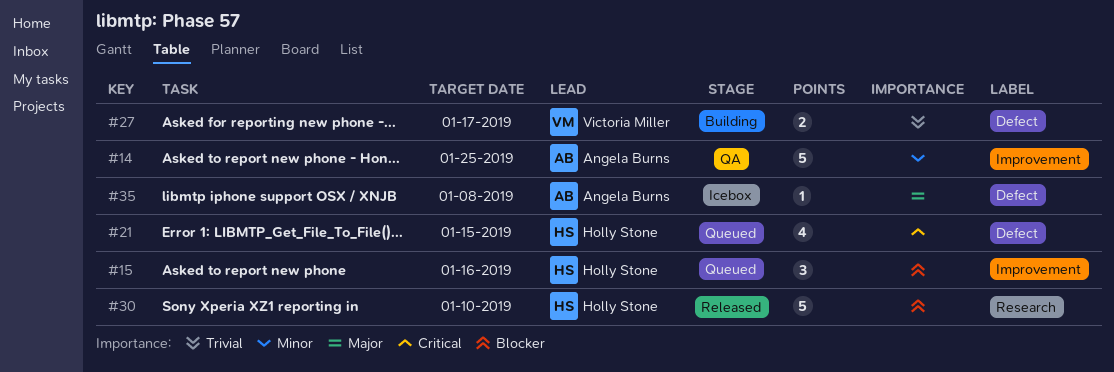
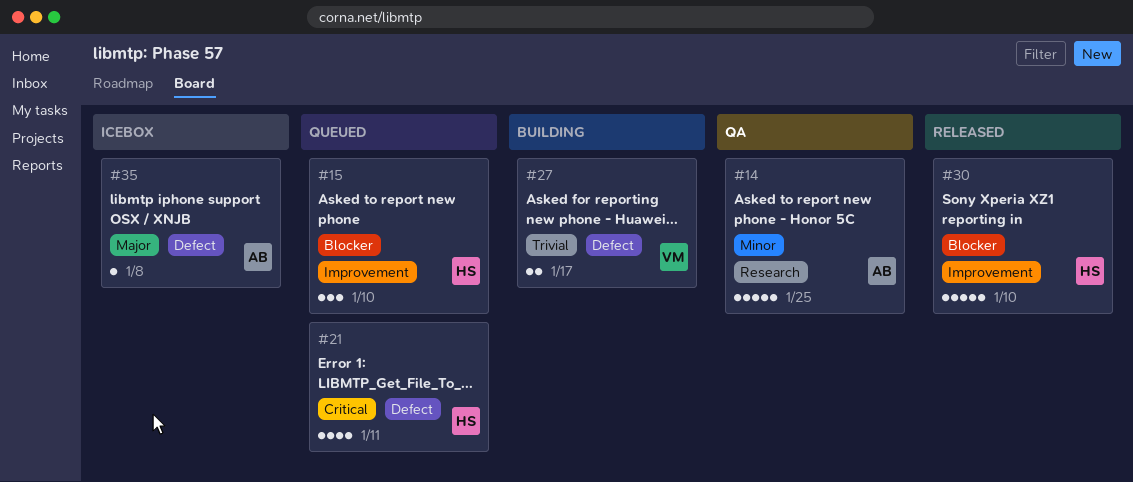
#14, label: Improvement -> Research
#15, due: Jan 16 -> Jan 10
#21, due: Jan 15 -> Jan 11
#30, label: Research -> Improvement

